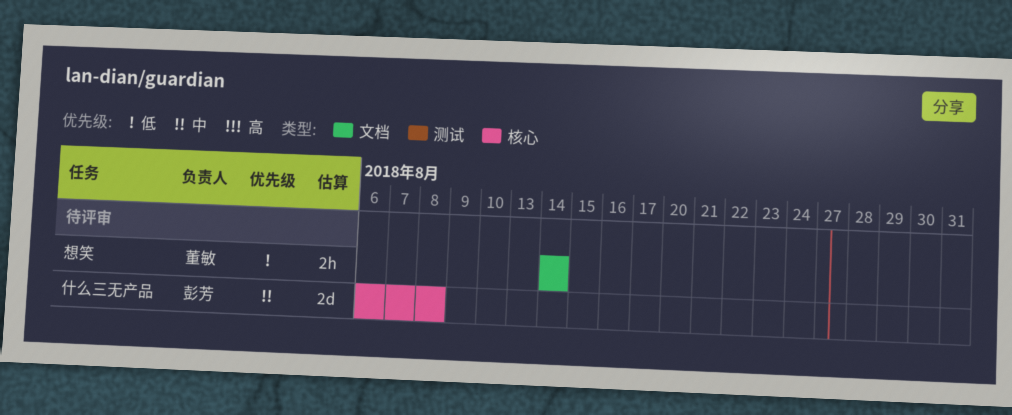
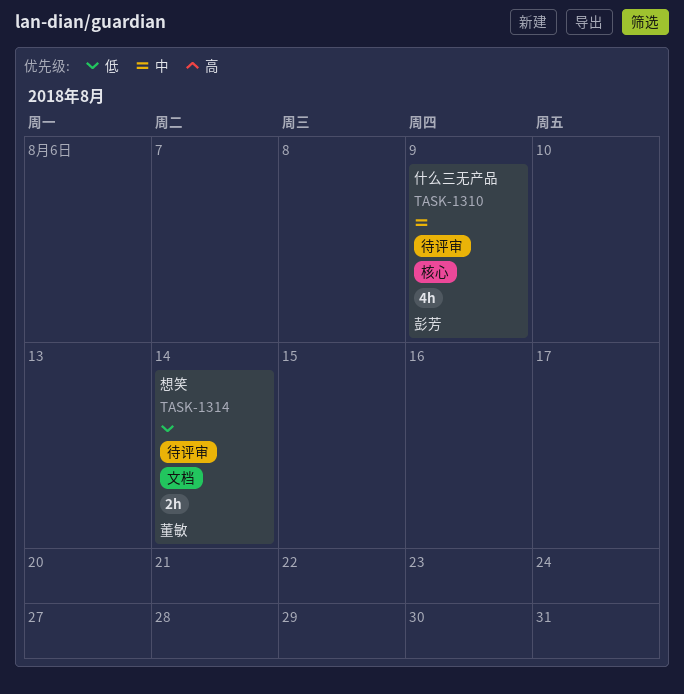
什么三无产品, estimate: 2d -> 4h
什么三无产品, due: Aug 8 -> Aug 9

